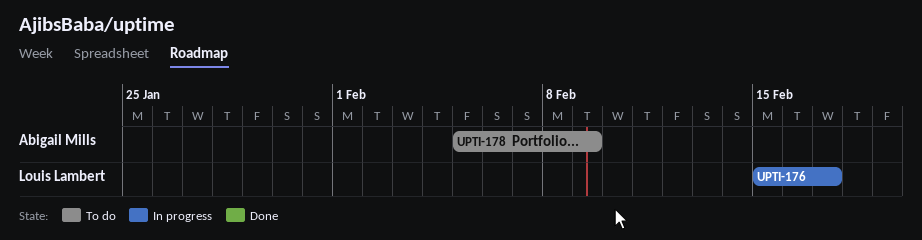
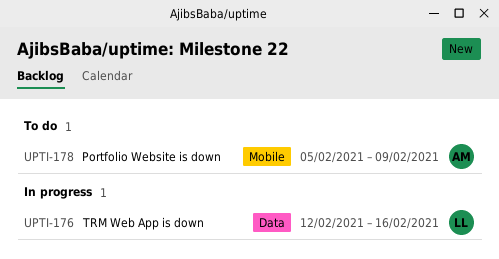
UPTI-176, start: Feb 15 -> Feb 12
UPTI-176, due: Feb 17 -> Feb 16

